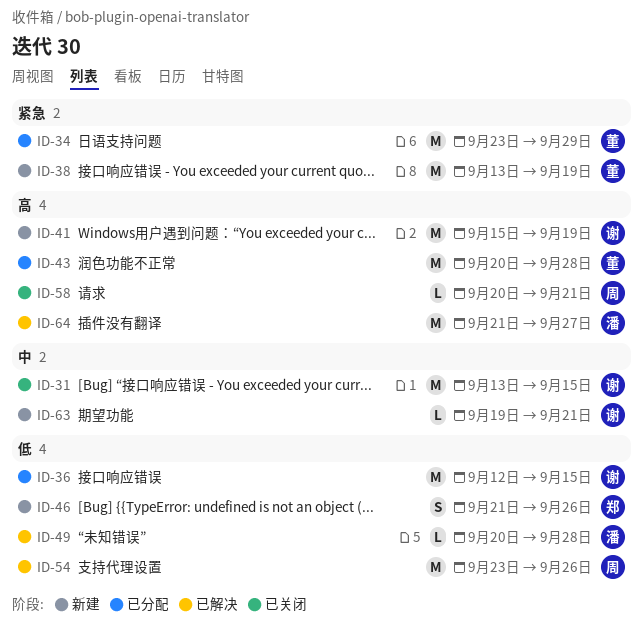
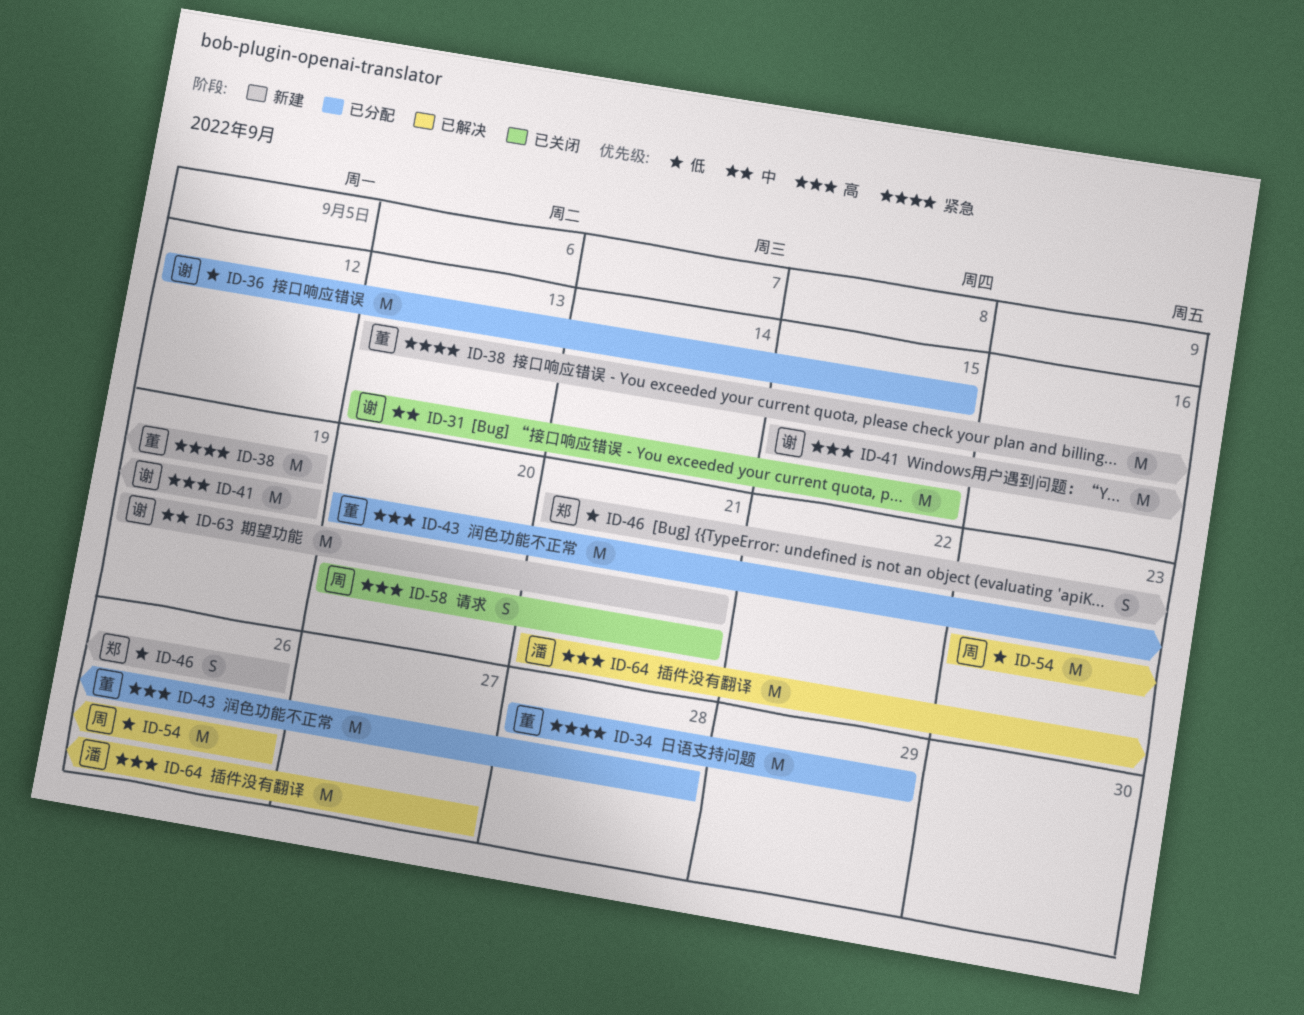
ID-34, start: Sep 23 -> Sep 28
ID-49: present -> none
ID-58, estimate: L -> S
ID-63, estimate: L -> M

